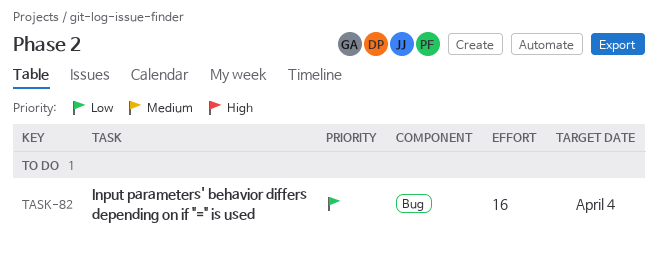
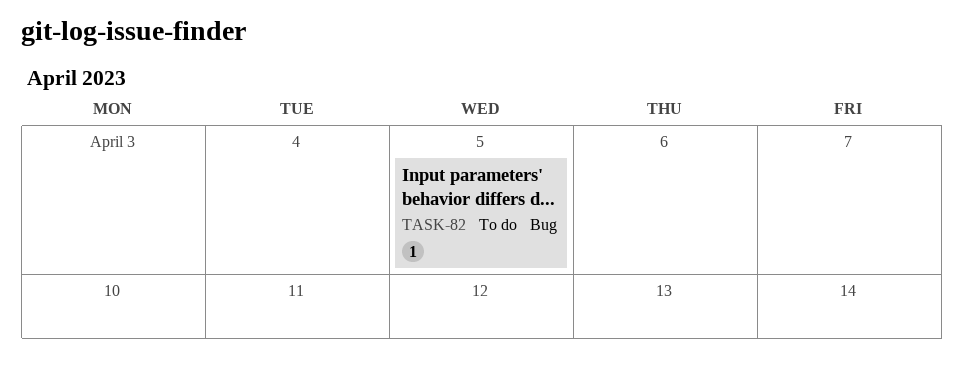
TASK-82, estimate: 16 -> 1
TASK-82, due: Apr 4 -> Apr 5

